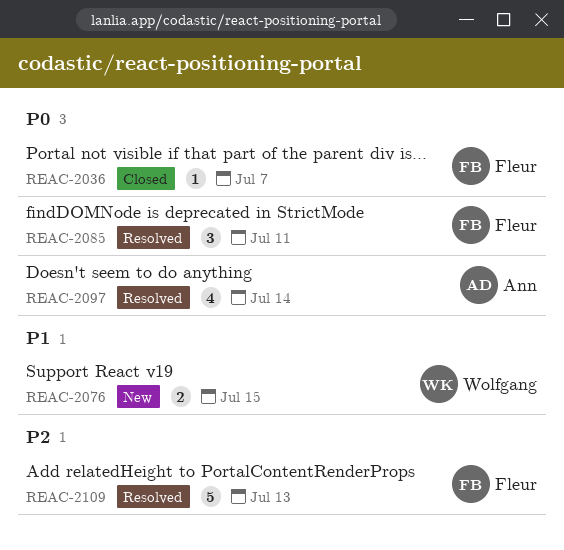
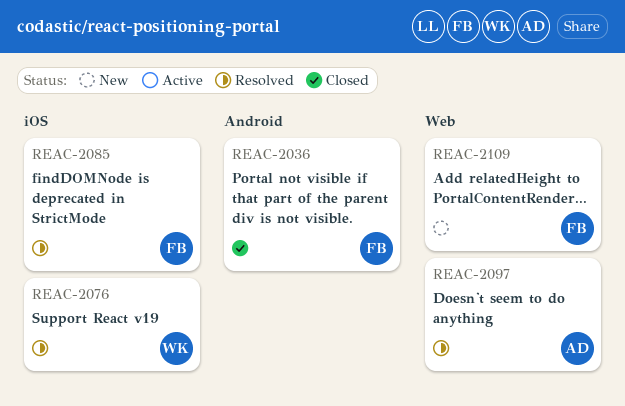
REAC-2076, status: New -> Resolved
REAC-2109, status: Resolved -> New

